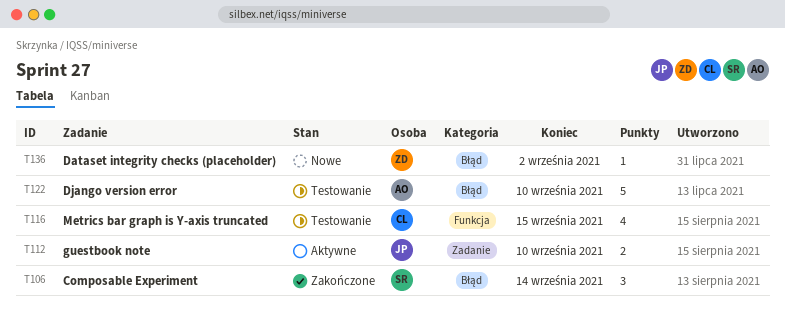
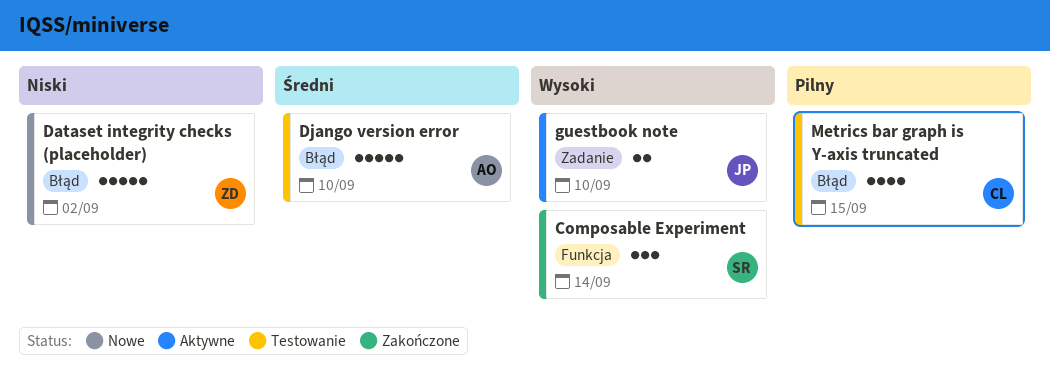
Composable Experiment, label: Błąd -> Funkcja
Dataset integrity checks (placeholder), estimate: 1 -> 5
Metrics bar graph is Y-axis truncated, label: Funkcja -> Błąd

